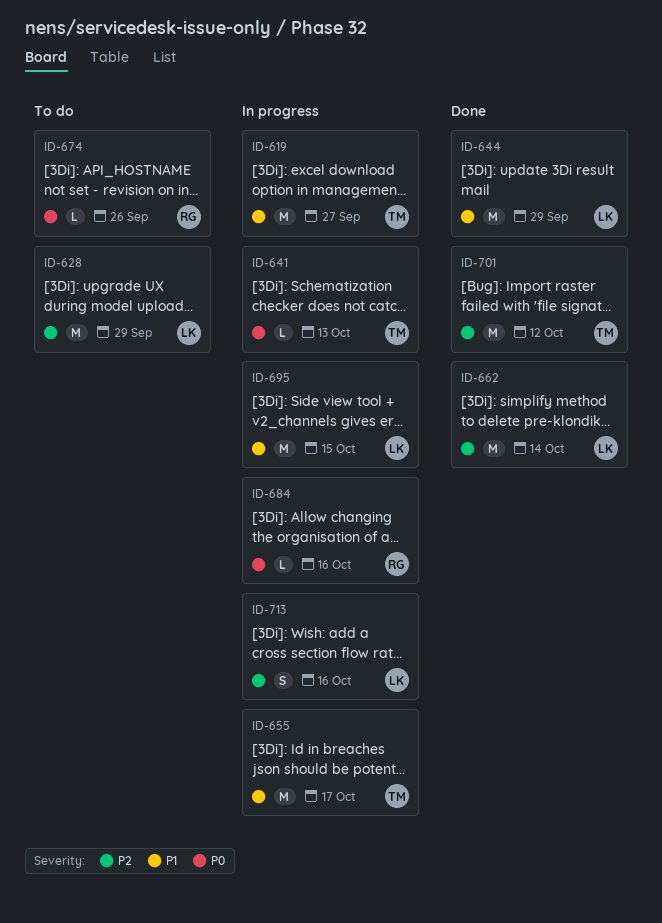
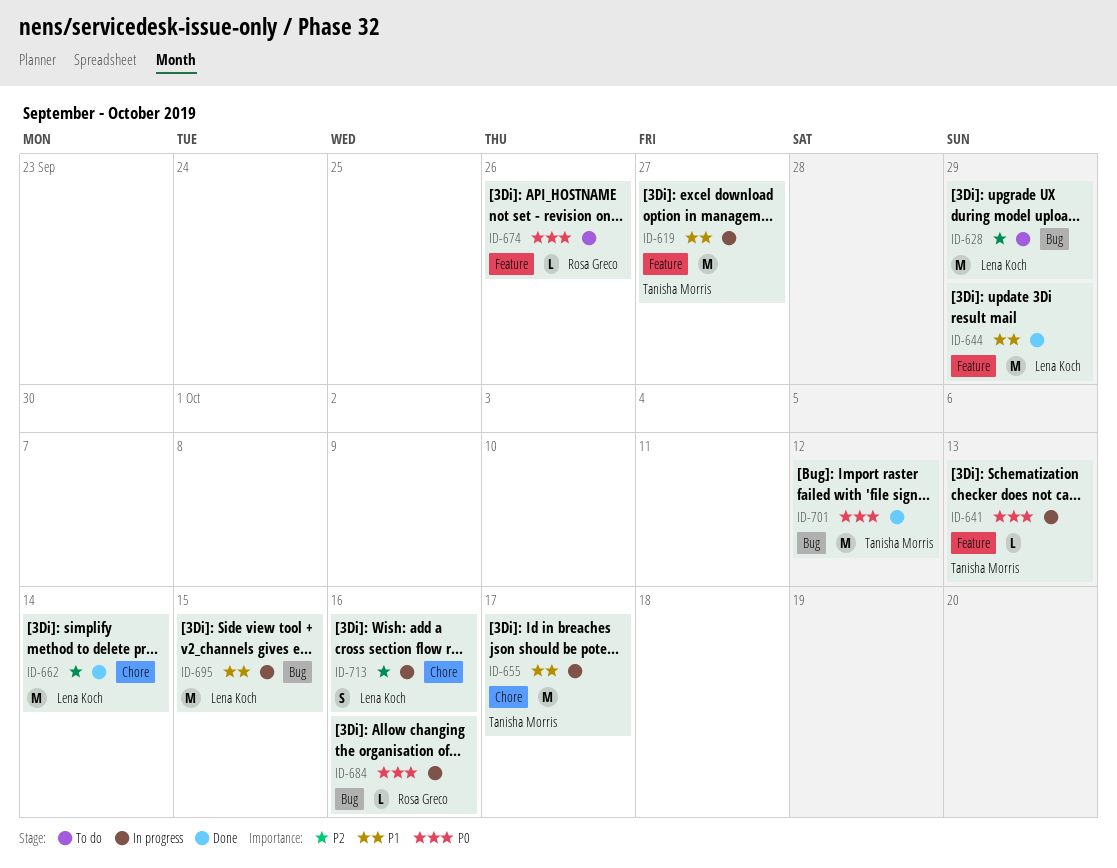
ID-701, priority: P2 -> P0

